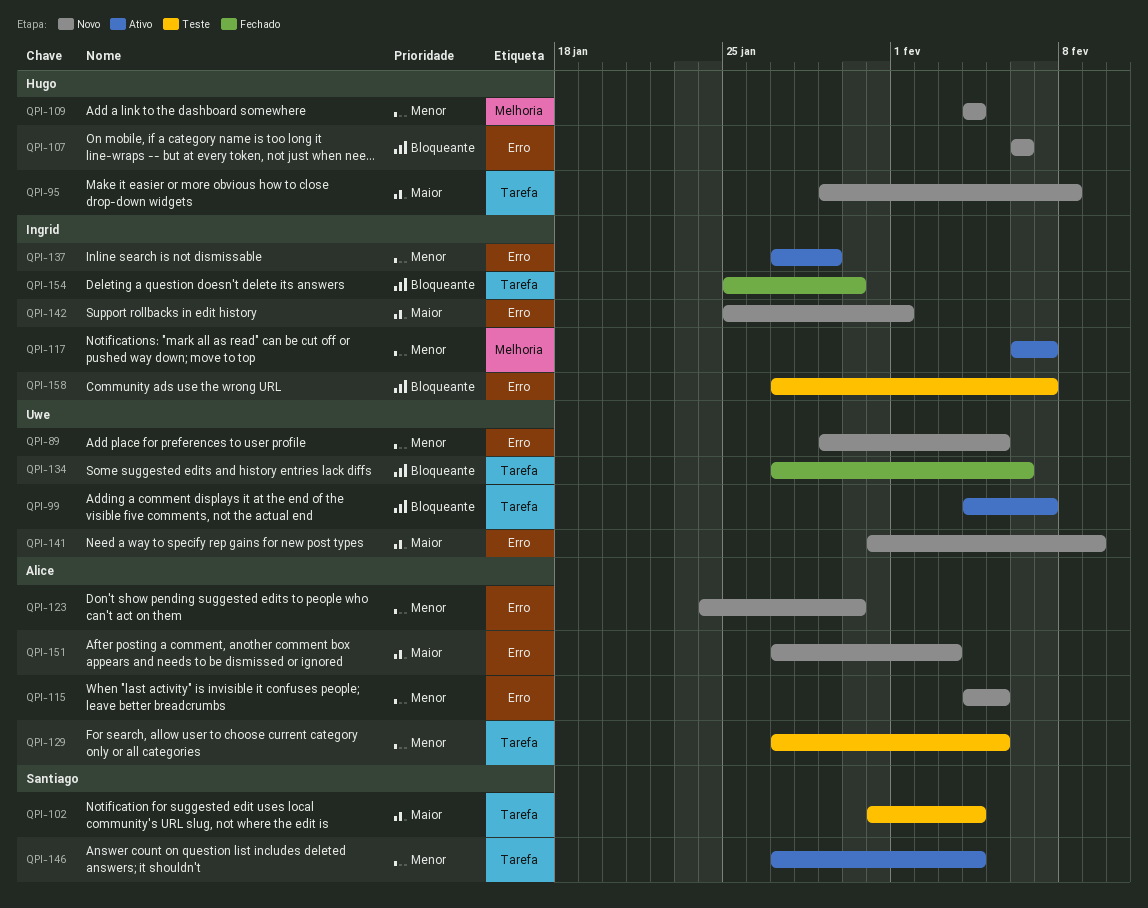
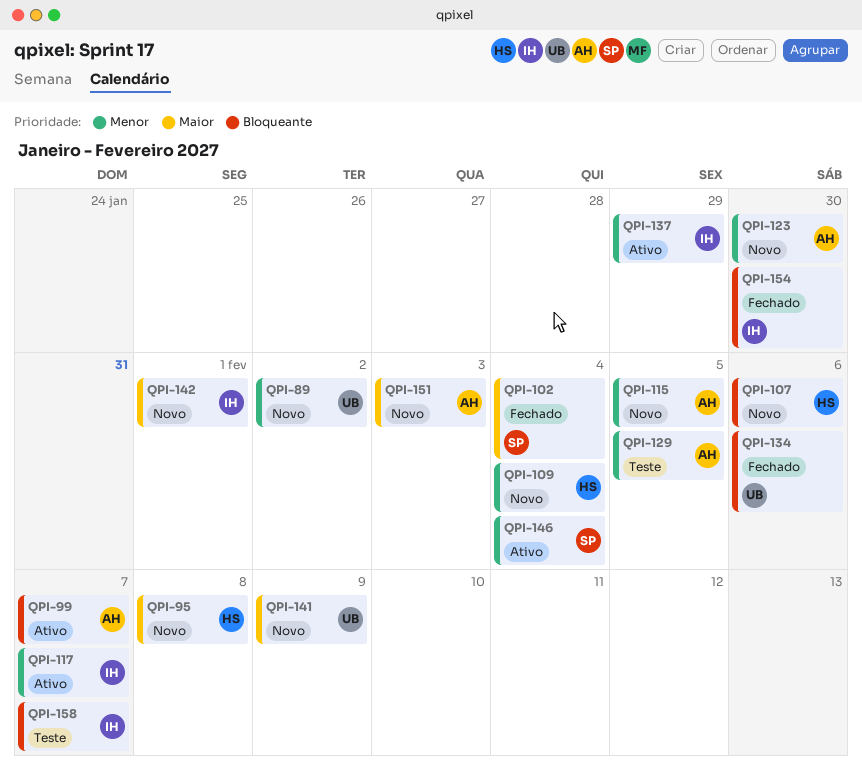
QPI-89, due: Feb 5 -> Feb 2
QPI-99, owner: Uwe -> Alice
QPI-102, status: Teste -> Fechado

